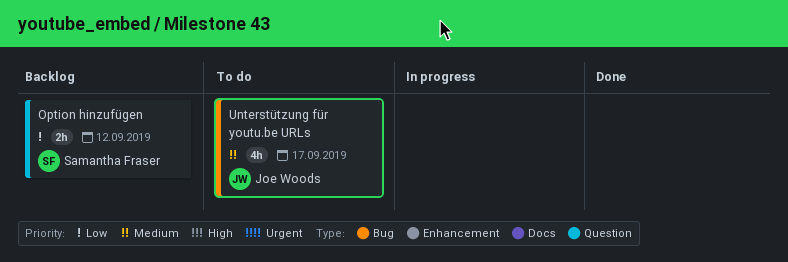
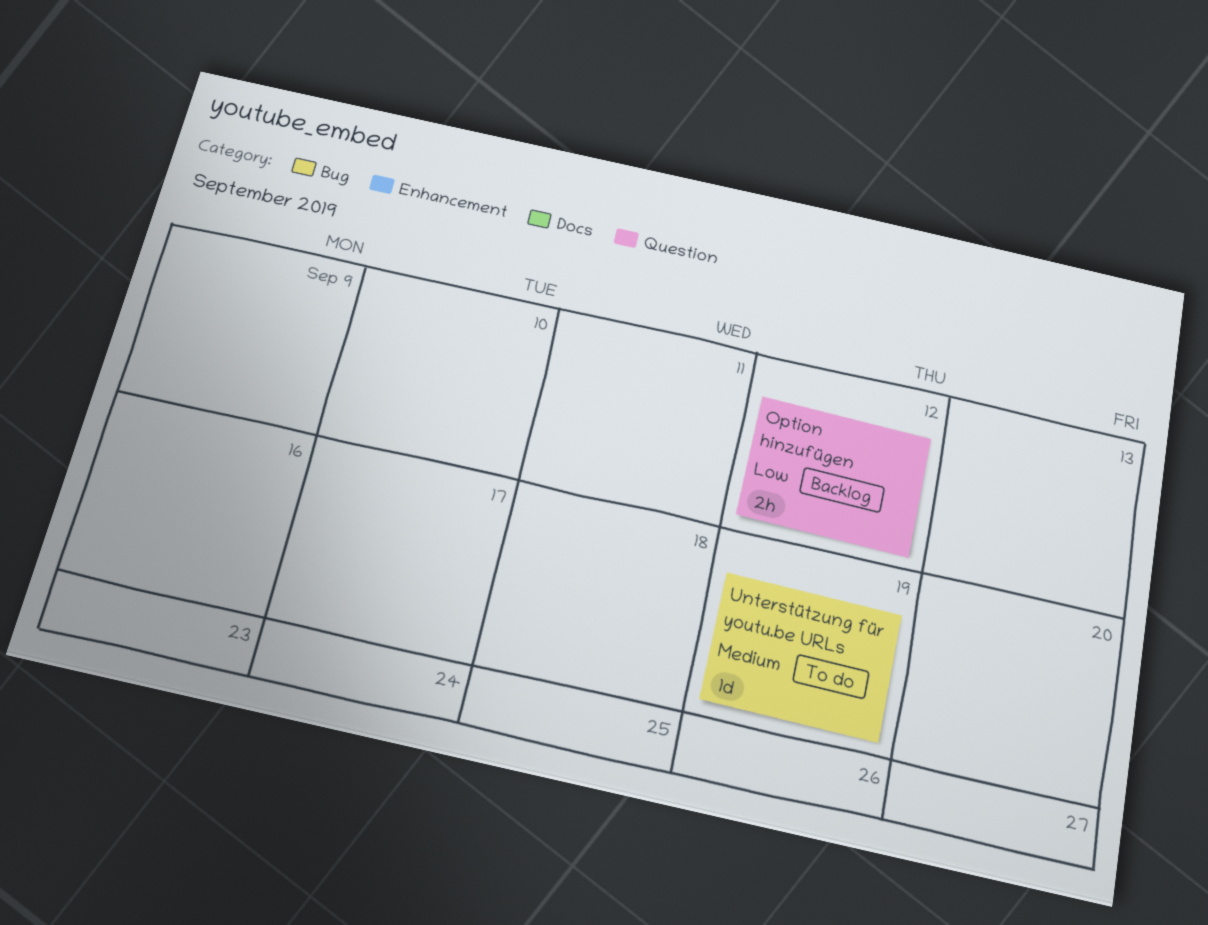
Unterstützung für youtu.be URLs, estimate: 4h -> 1d
Unterstützung für youtu.be URLs, due: Sep 17 -> Sep 19

